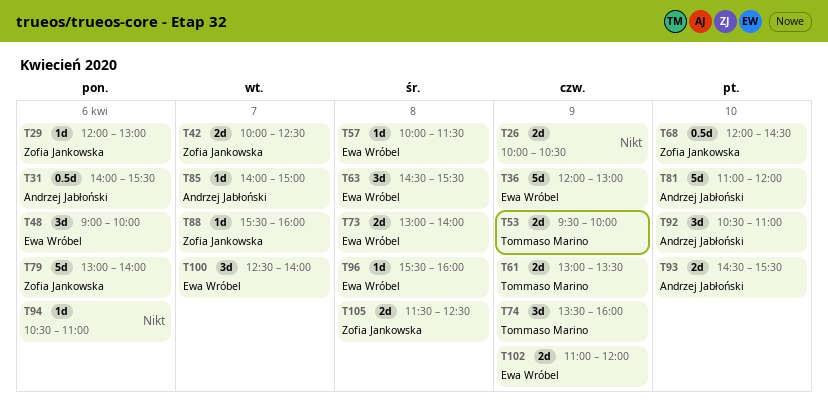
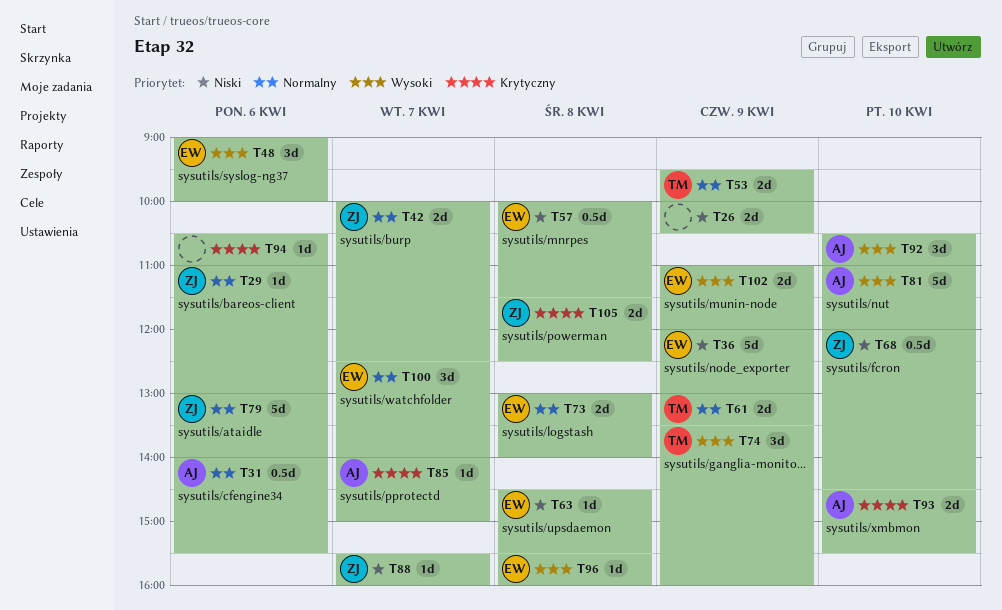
T29, begins: 12:00 -> 11:00
T57, estimate: 1d -> 0.5d
T63, estimate: 3d -> 1d

